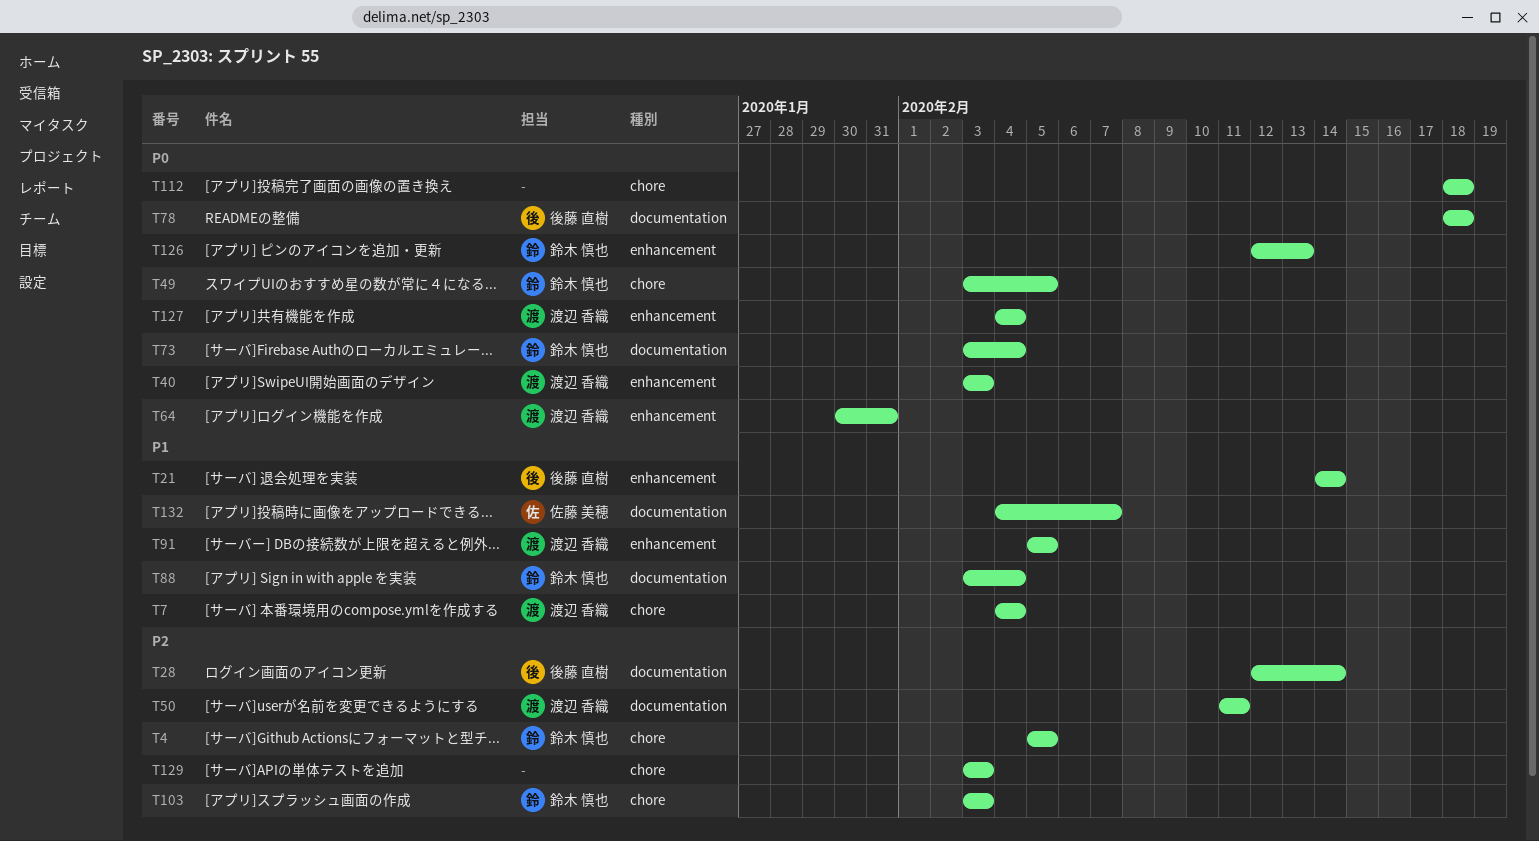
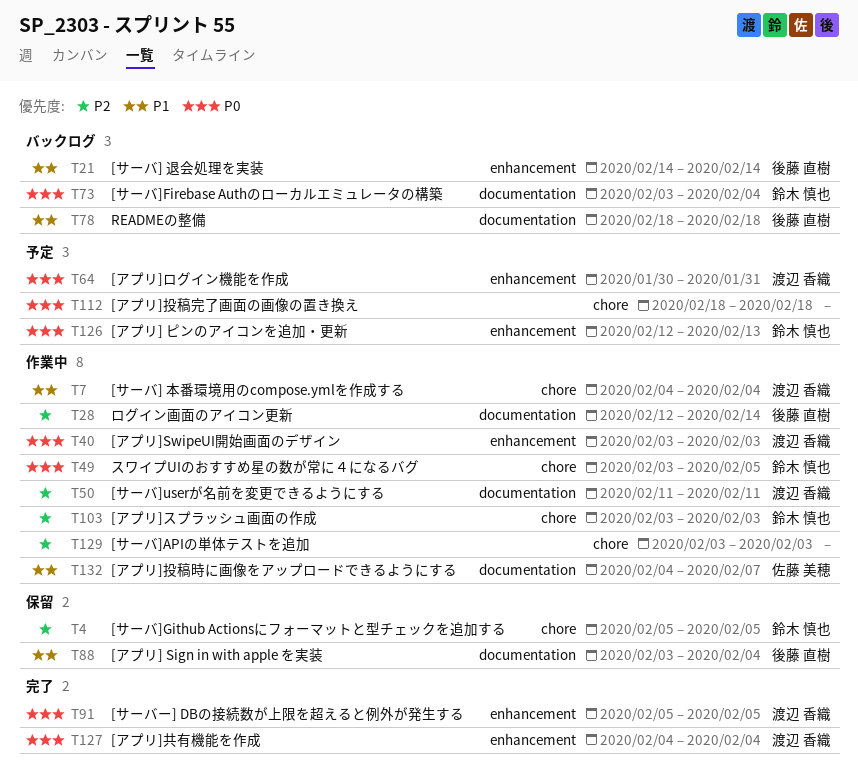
T78, priority: P0 -> P1
T88, owner: 鈴木 慎也 -> 後藤 直樹
T91, priority: P1 -> P0

